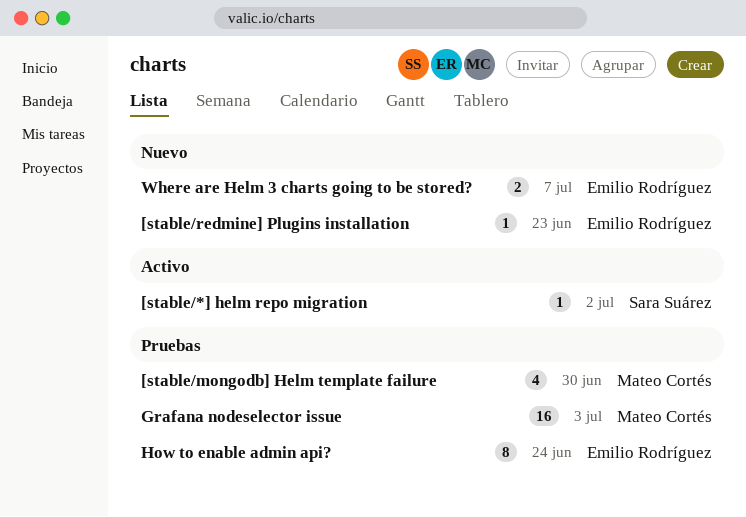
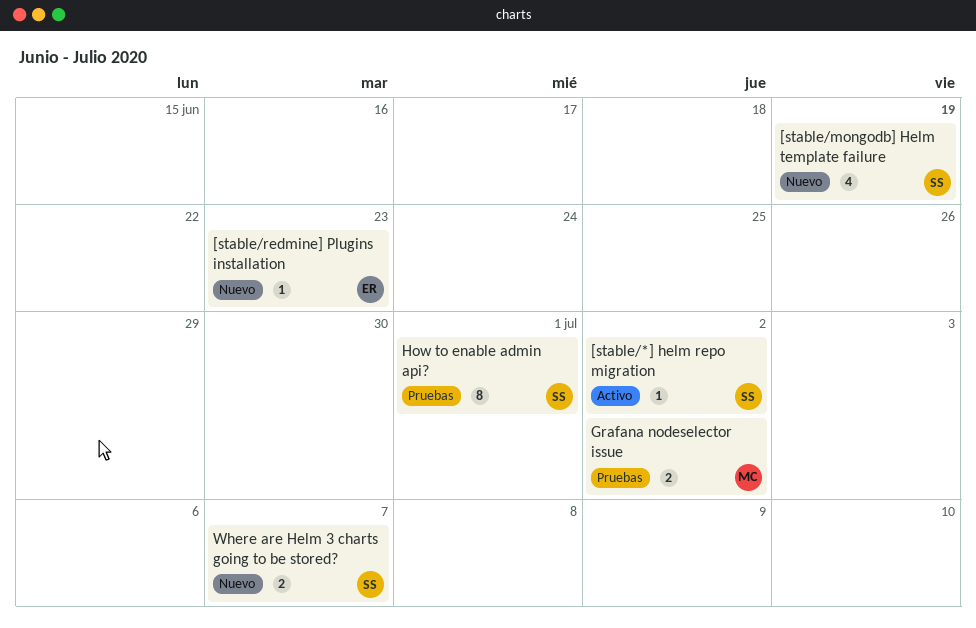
[stable/mongodb] Helm template failure, status: Pruebas -> Nuevo
[stable/mongodb] Helm template failure, owner: Mateo Cortés -> Sara Suárez
[stable/mongodb] Helm template failure, due: Jun 30 -> Jun 19
Grafana nodeselector issue, estimate: 16 -> 2
Grafana nodeselector issue, due: Jul 3 -> Jul 2
How to enable admin api?, owner: Emilio Rodríguez -> Sara Suárez
How to enable admin api?, due: Jun 24 -> Jul 1
Where are Helm 3 charts going to be stored?, owner: Emilio Rodríguez -> Sara Suárez

